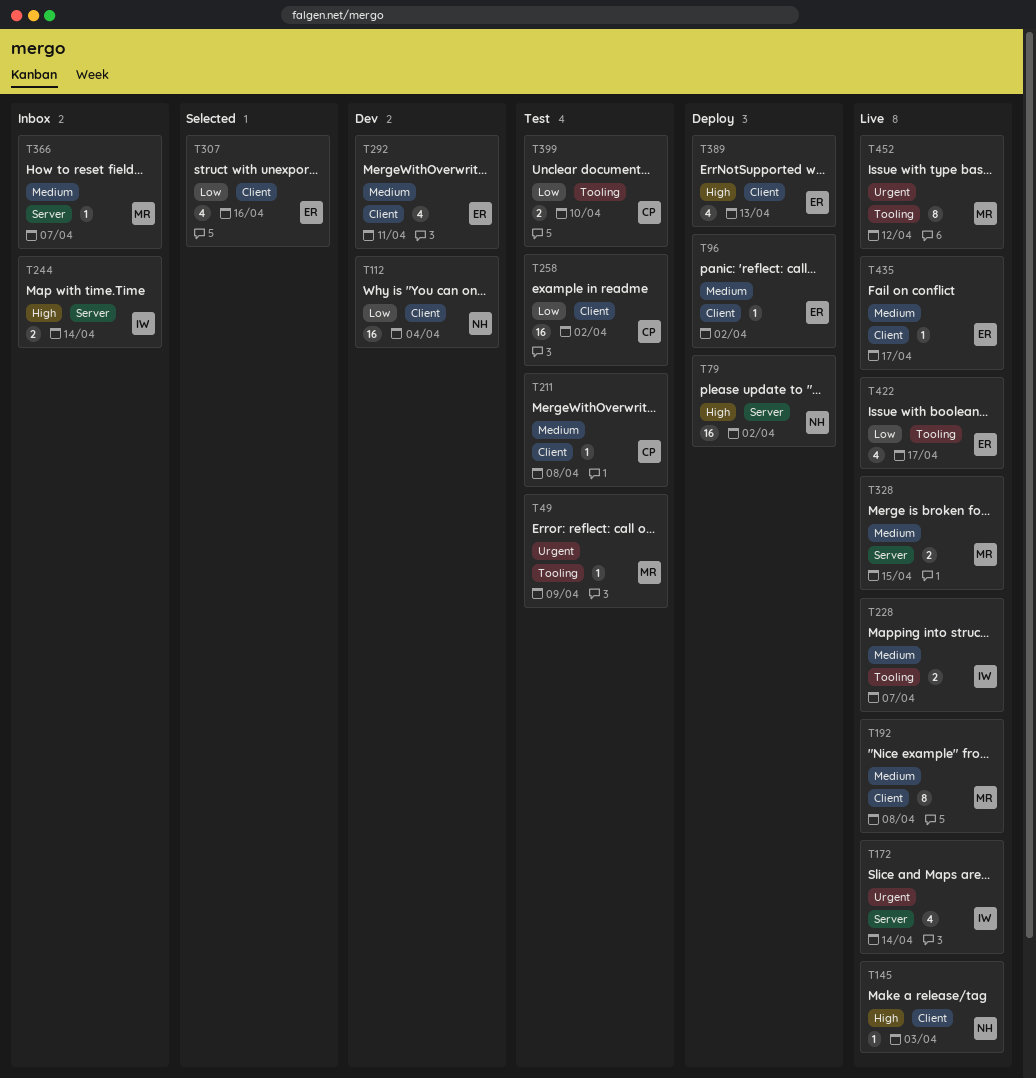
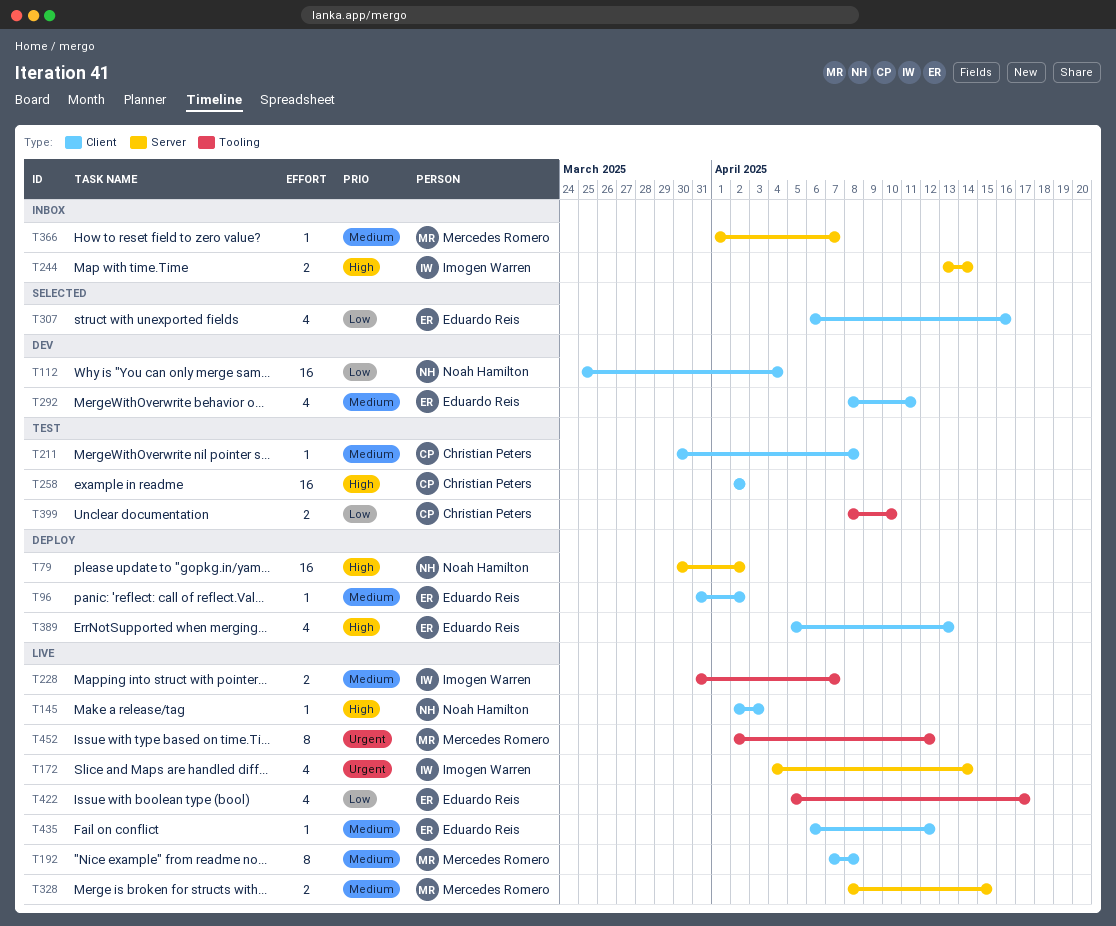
T49: present -> none
T258, priority: Low -> High
T435, due: Apr 17 -> Apr 12

